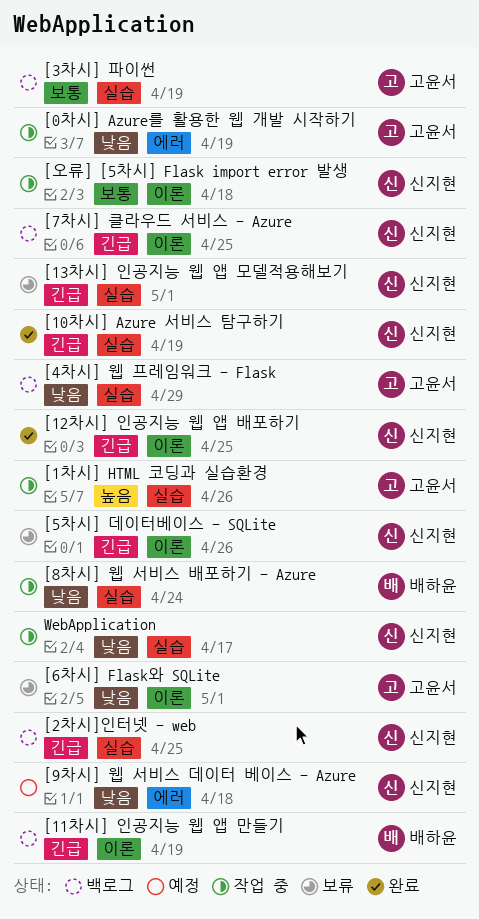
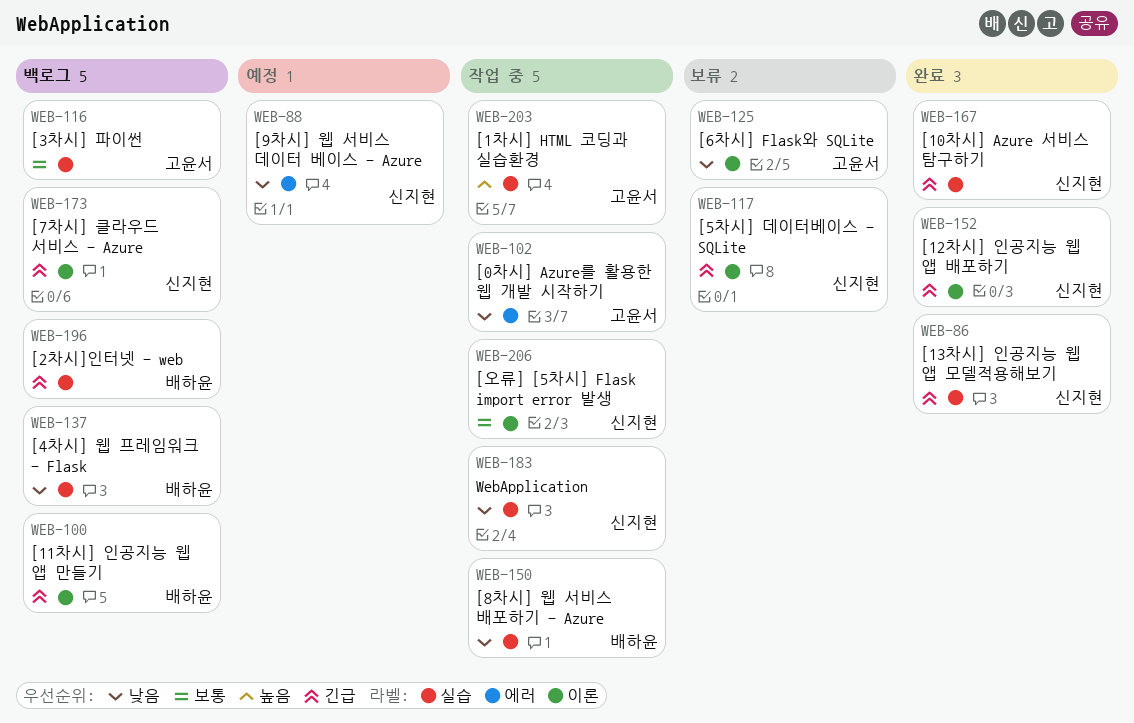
[13차시] 인공지능 웹 앱 모델적용해보기, status: 보류 -> 완료
[2차시]인터넷 - web, owner: 신지현 -> 배하윤
[4차시] 웹 프레임워크 - Flask, owner: 고윤서 -> 배하윤

